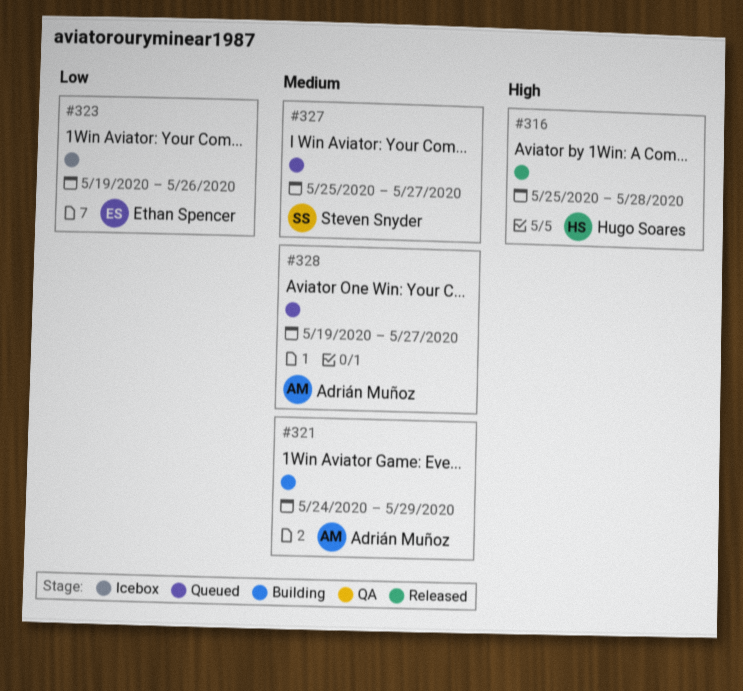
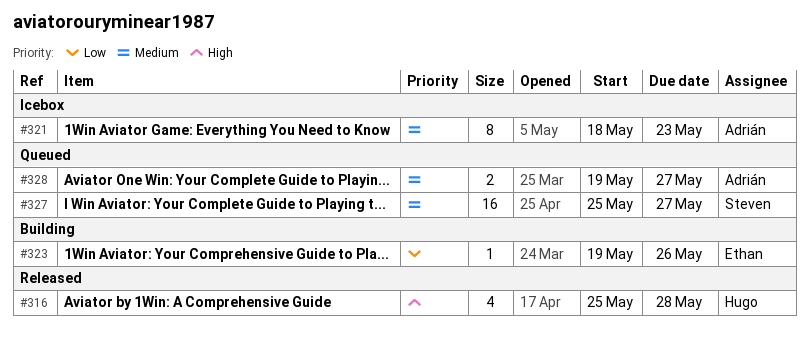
#321, status: Building -> Icebox
#321, start: May 24 -> May 18
#321, due: May 29 -> May 23
#323, status: Icebox -> Building

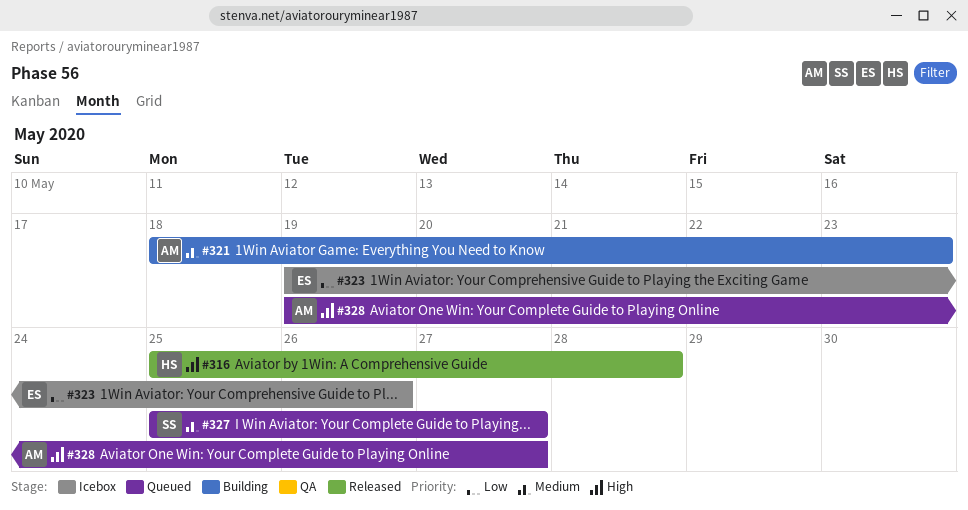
#321, status: Icebox -> Building
#323, status: Building -> Icebox
#328, priority: Medium -> High

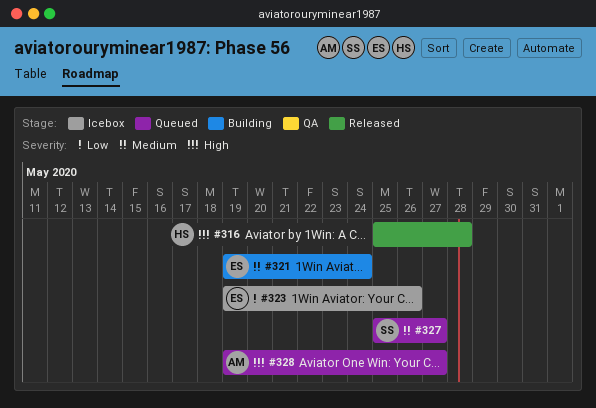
#321, owner: AM -> ES
#321, start: May 18 -> May 19
#321, due: May 23 -> May 24

